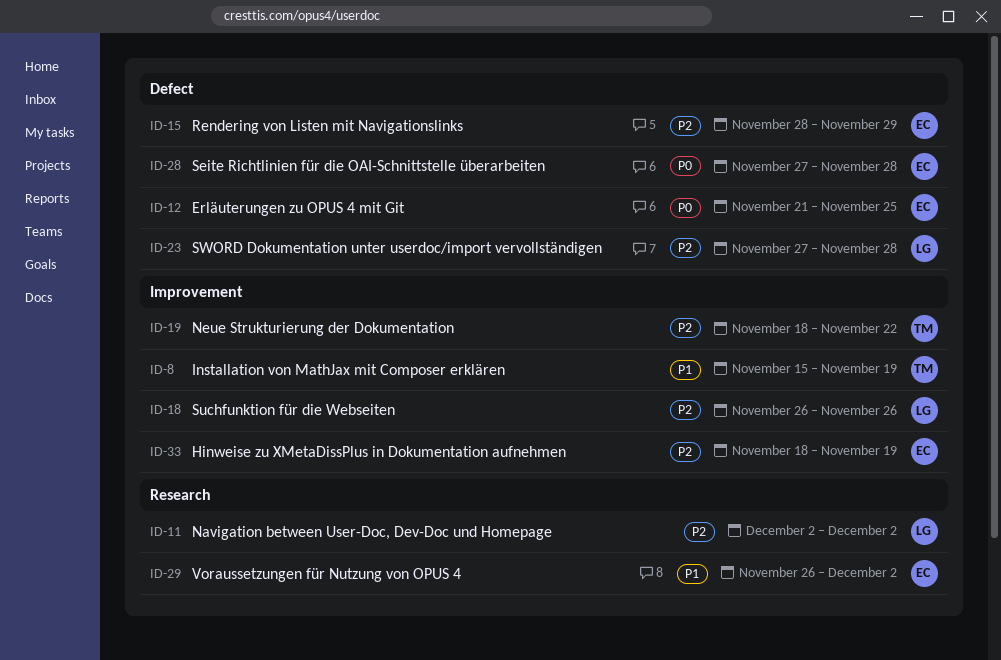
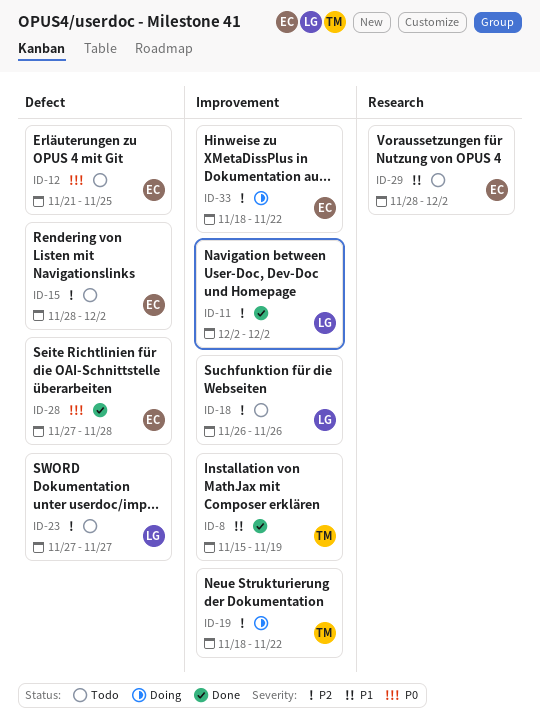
ID-11, label: Research -> Improvement
ID-15, due: Nov 29 -> Dec 2
ID-23, due: Nov 28 -> Nov 27
ID-29, start: Nov 26 -> Nov 28
ID-33, due: Nov 19 -> Nov 22

